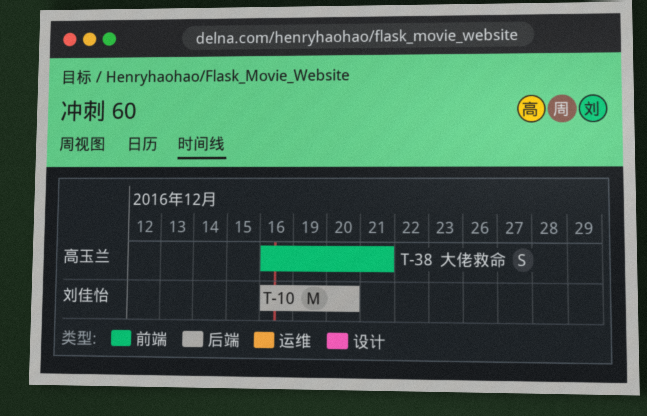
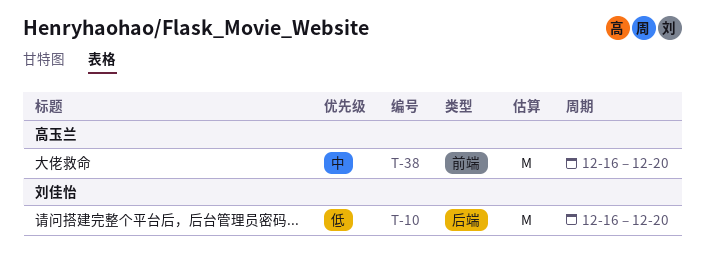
T-38, estimate: S -> M
T-38, due: Dec 21 -> Dec 20

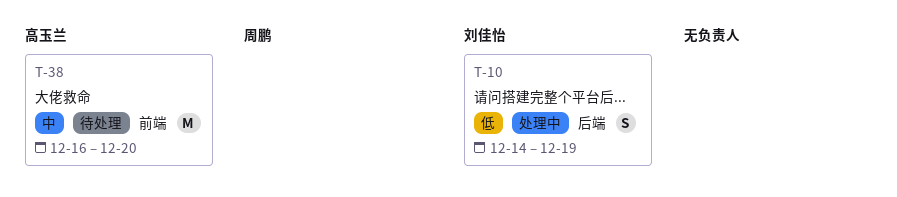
T-10, estimate: M -> S
T-10, start: Dec 16 -> Dec 14
T-10, due: Dec 20 -> Dec 19

